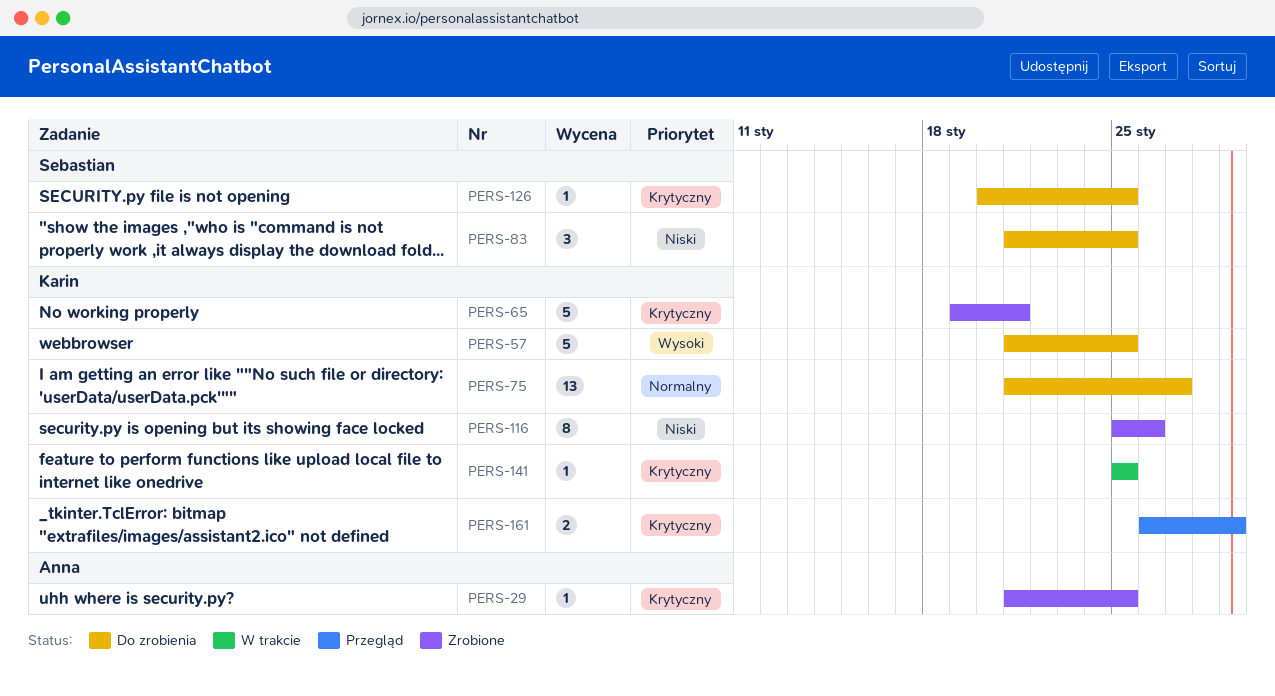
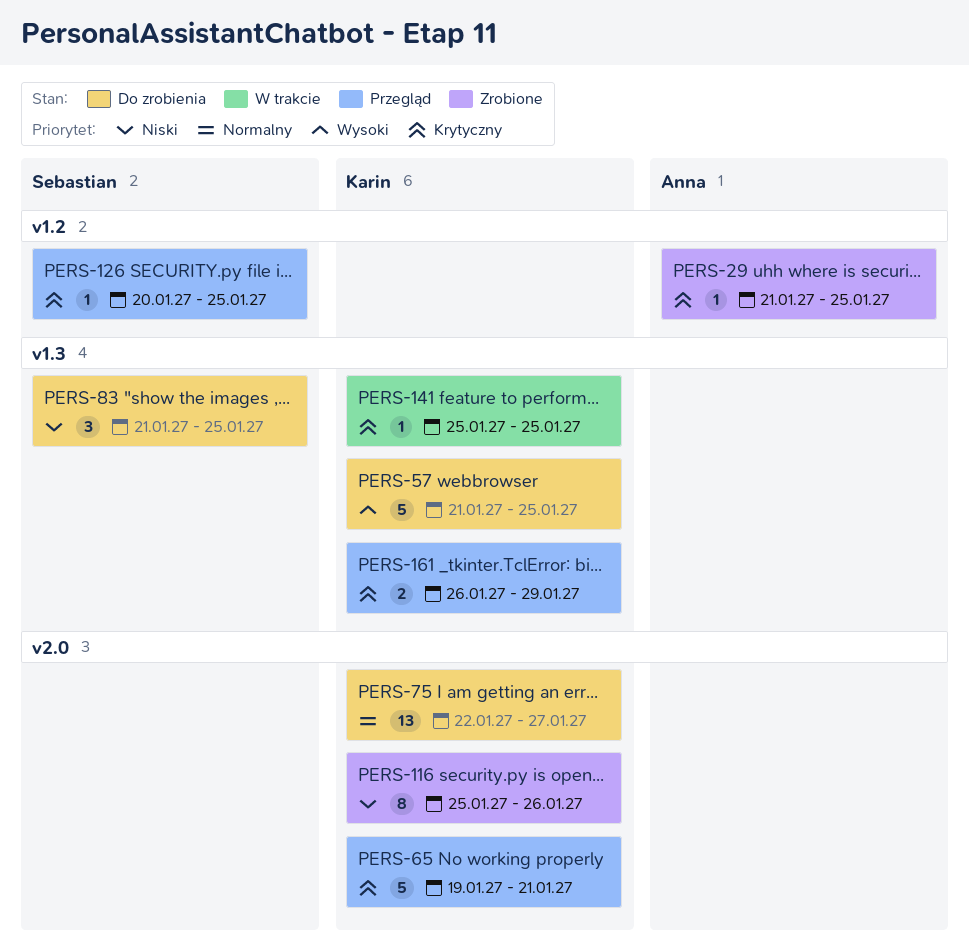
PERS-65, status: Zrobione -> Przegląd
PERS-75, start: Jan 21 -> Jan 22
PERS-126, status: Do zrobienia -> Przegląd

